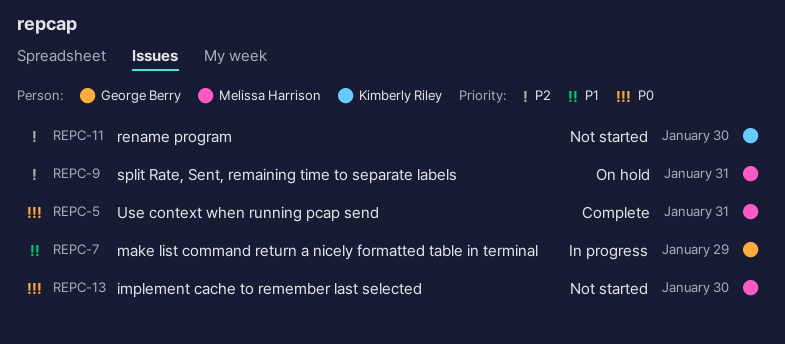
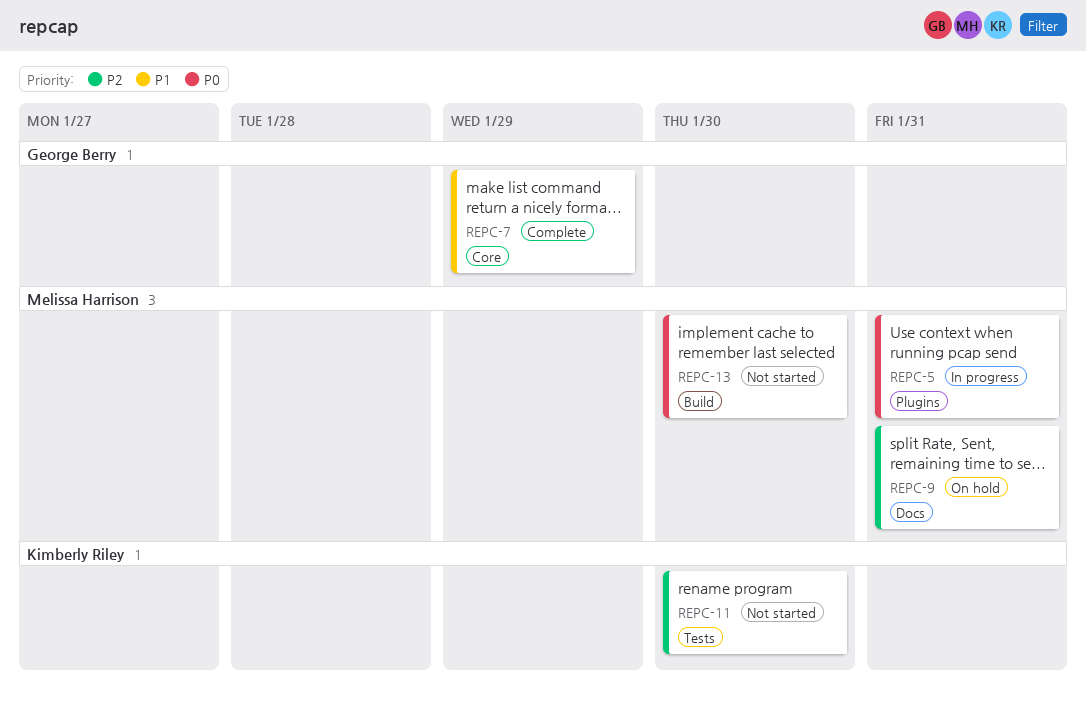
REPC-5, status: Complete -> In progress
REPC-7, status: In progress -> Complete

